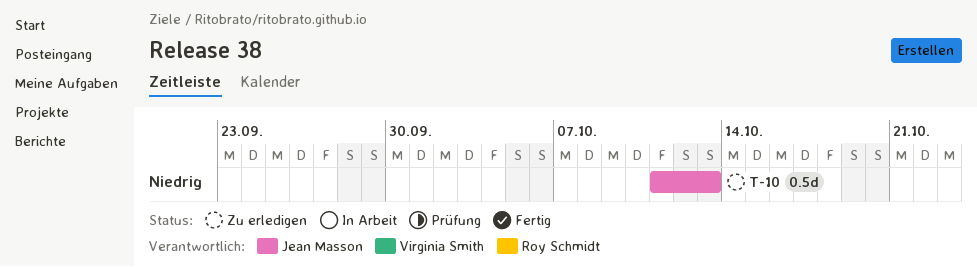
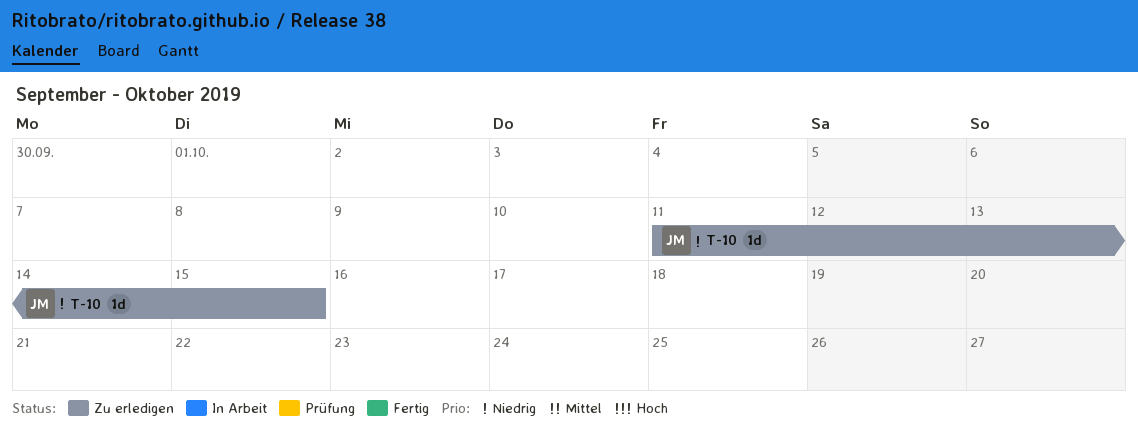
T-10, estimate: 0.5d -> 1d
T-10, due: Oct 13 -> Oct 15

